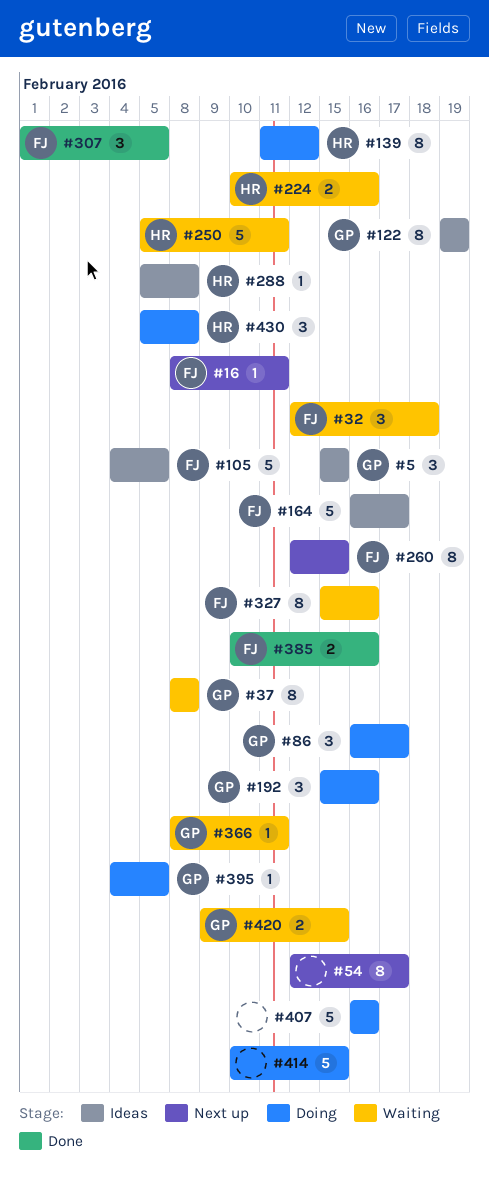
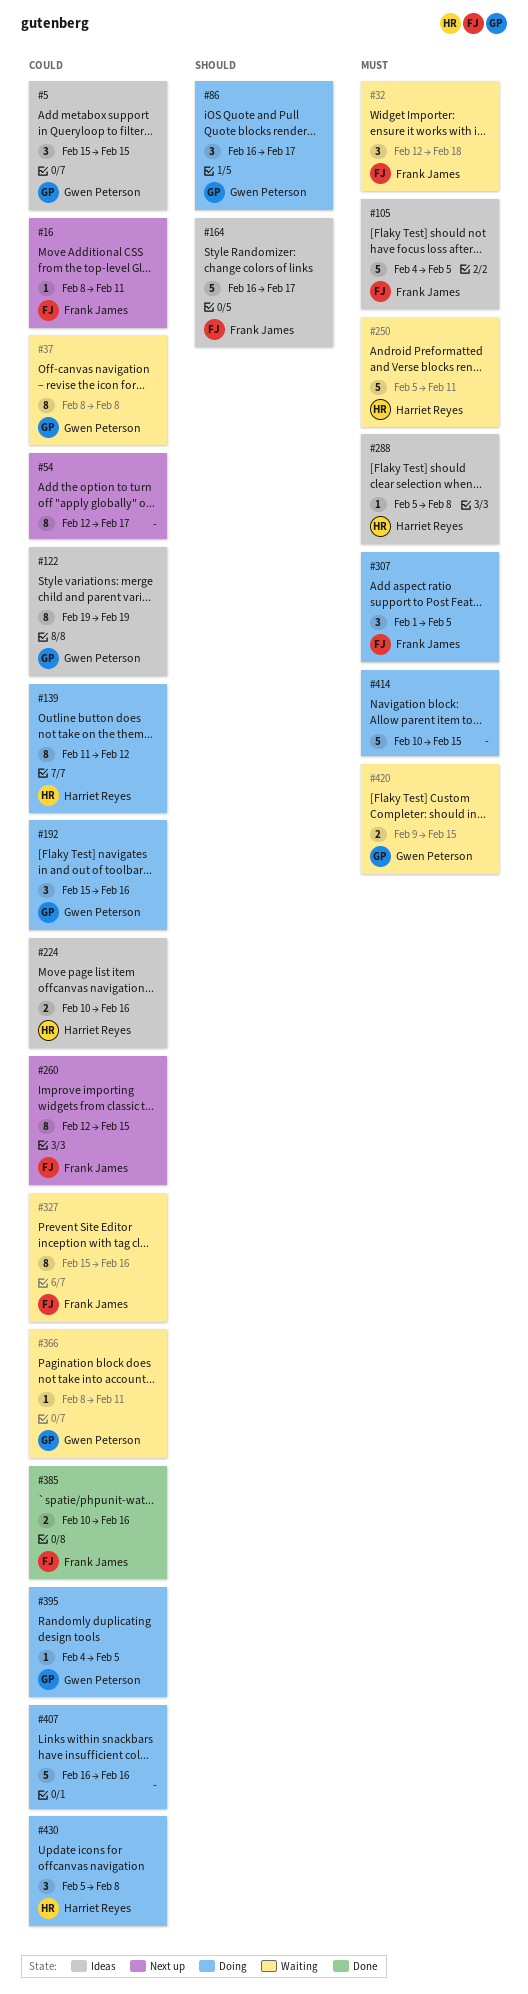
#224, status: Waiting -> Ideas
#307, status: Done -> Doing

